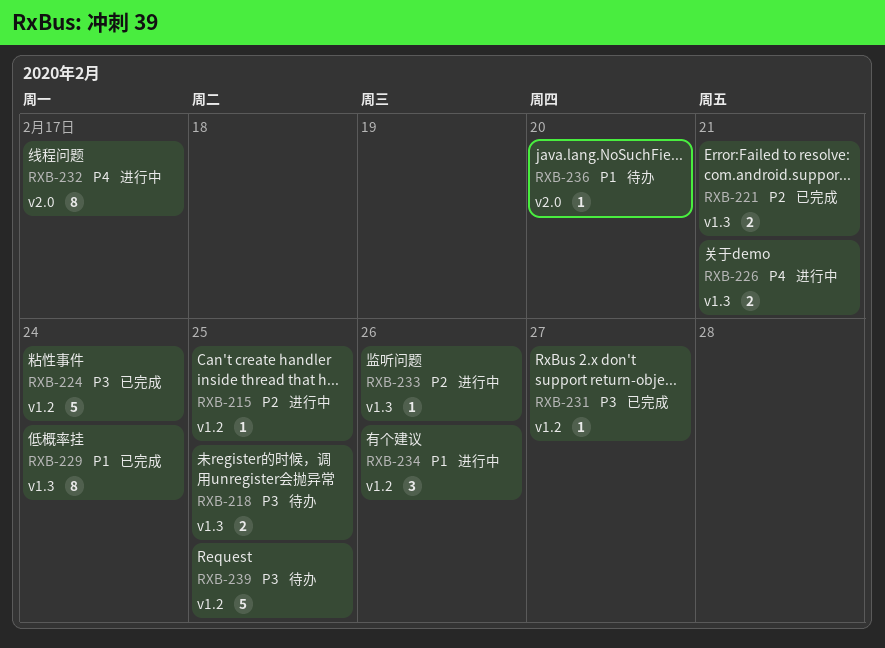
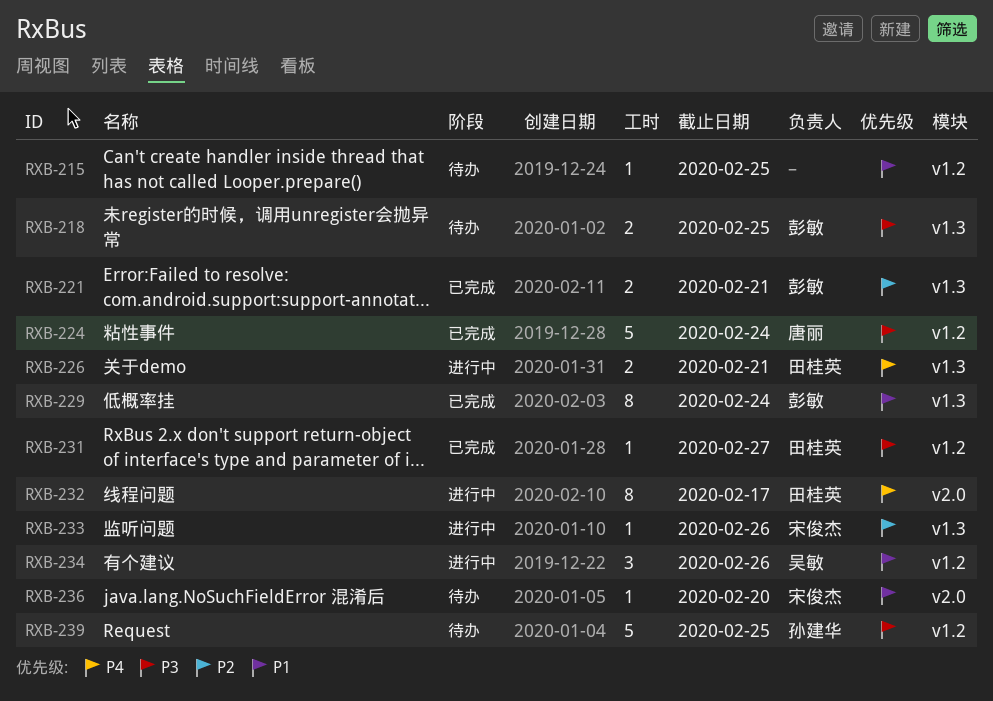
RXB-215, status: 进行中 -> 待办
RXB-215, priority: P2 -> P1

